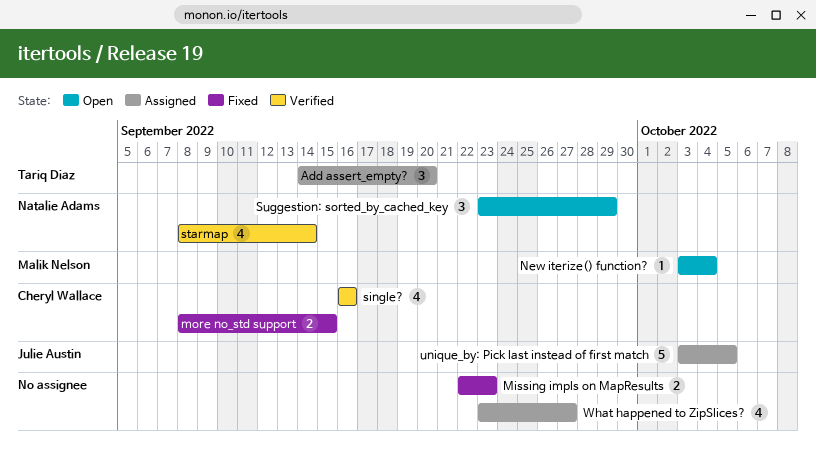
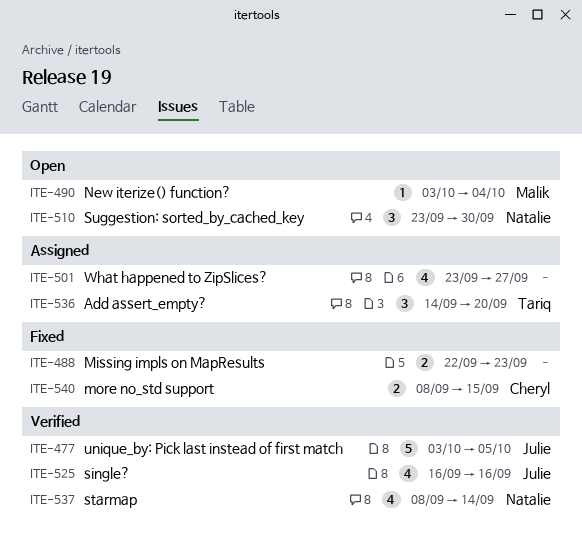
single?, owner: Cheryl Wallace -> Julie Austin
Suggestion: sorted_by_cached_key, due: Sep 29 -> Sep 30
unique_by: Pick last instead of first match, status: Assigned -> Verified

